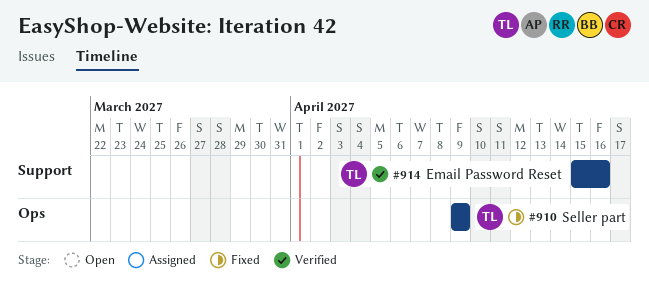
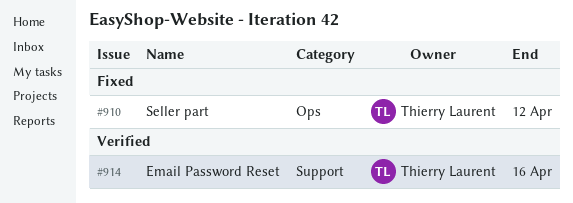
#910, due: Apr 9 -> Apr 12

